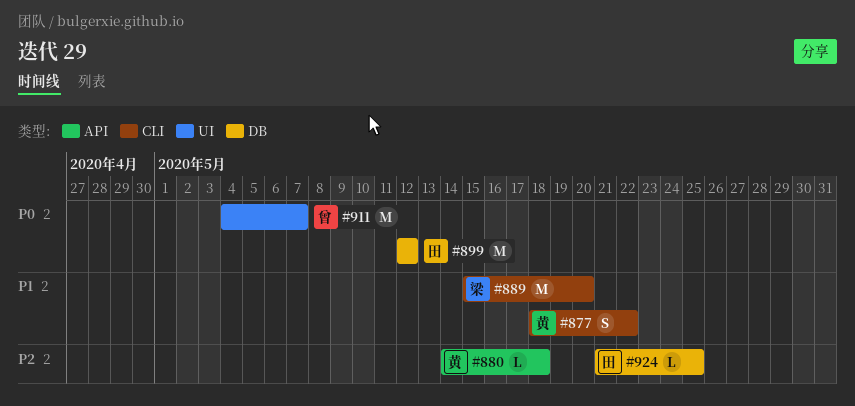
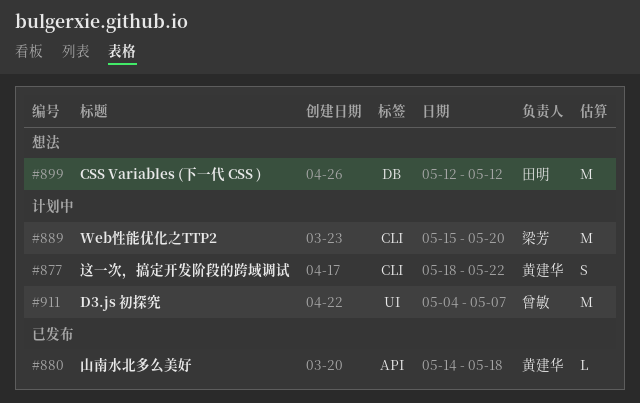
#924: present -> none

